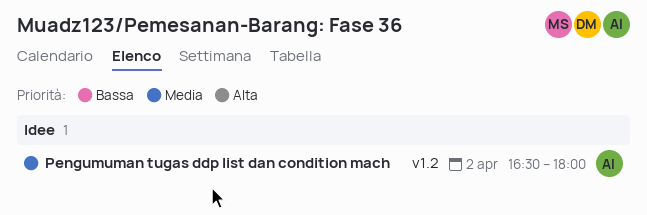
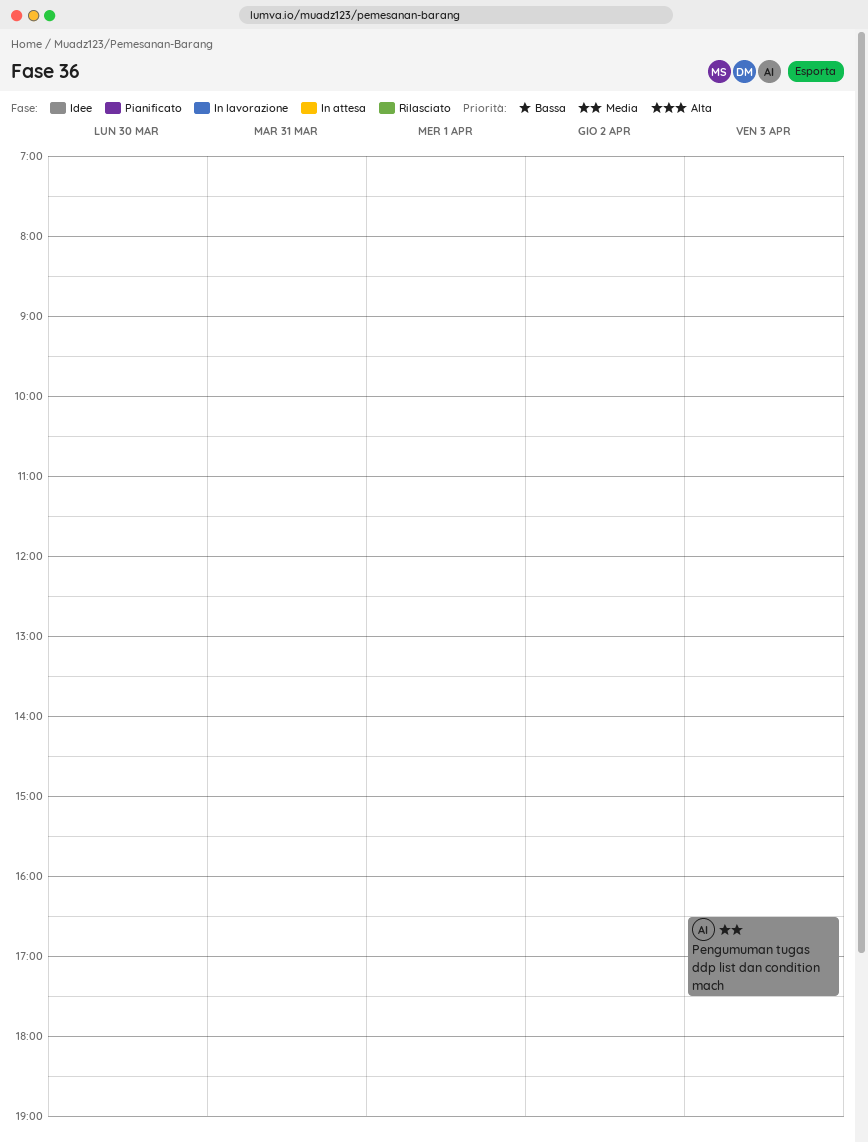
Pengumuman tugas ddp list dan condition mach, day: Apr 2 -> Apr 3
Pengumuman tugas ddp list dan condition mach, ends: 18:00 -> 17:30

